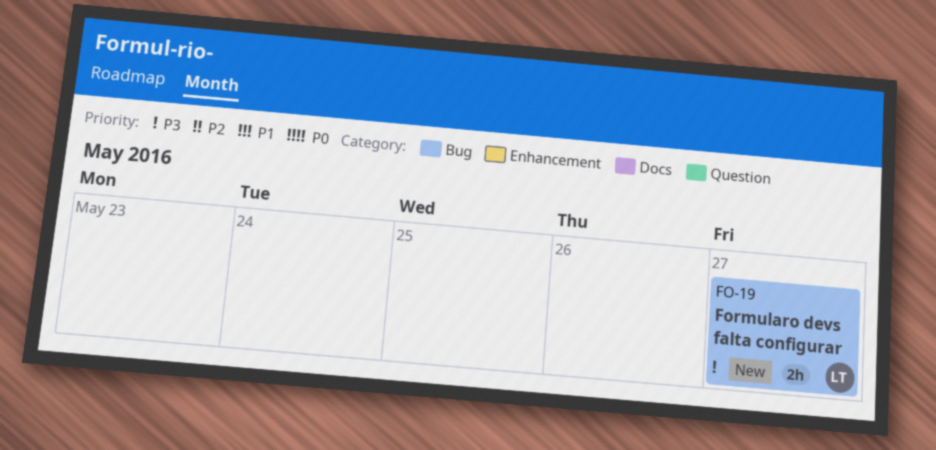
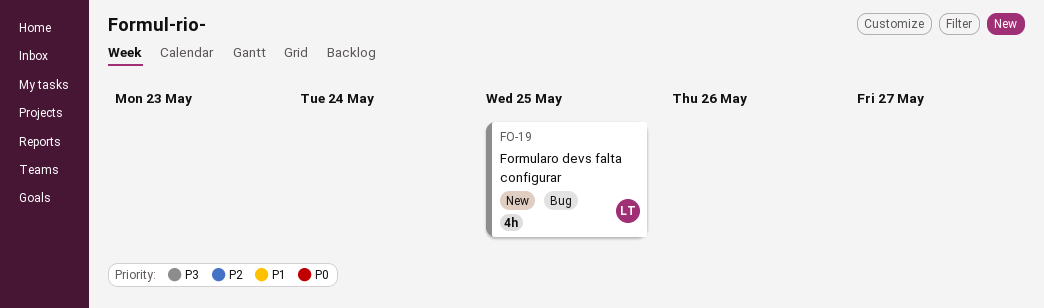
FO-19, estimate: 2h -> 4h
FO-19, due: May 27 -> May 25

